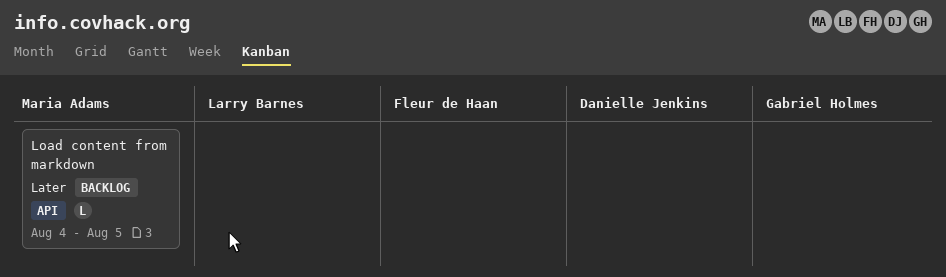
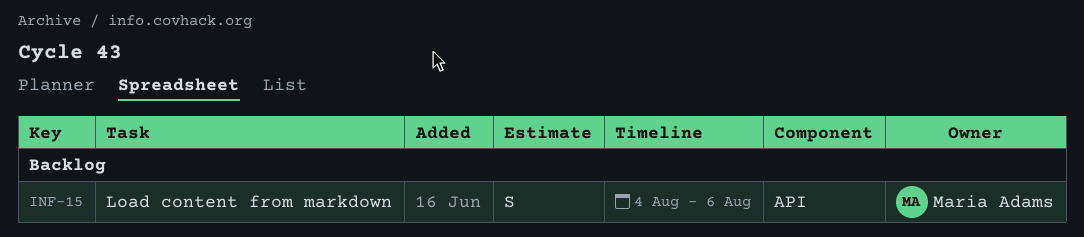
Load content from markdown, estimate: L -> S
Load content from markdown, due: Aug 5 -> Aug 6

